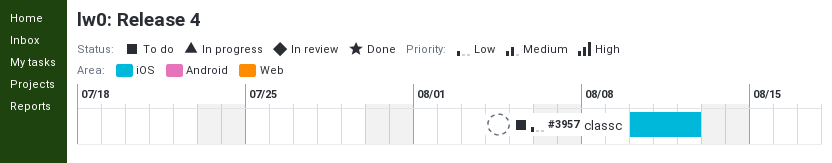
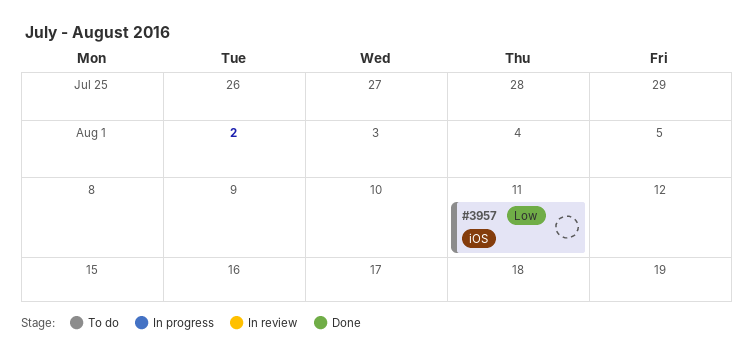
#3957, due: Aug 12 -> Aug 11

